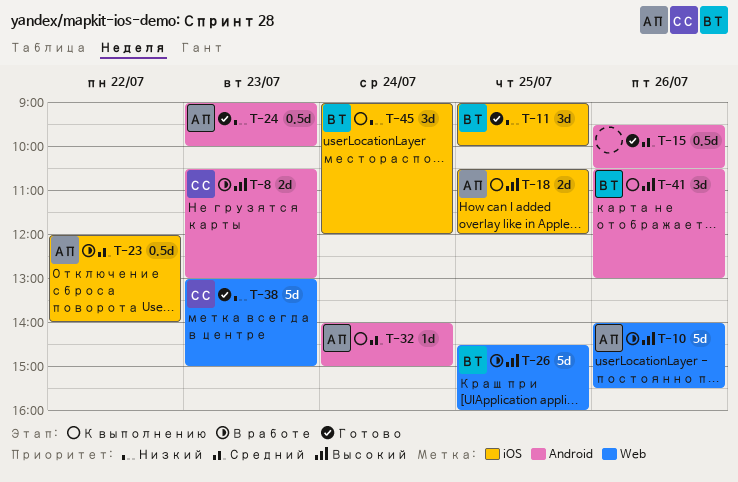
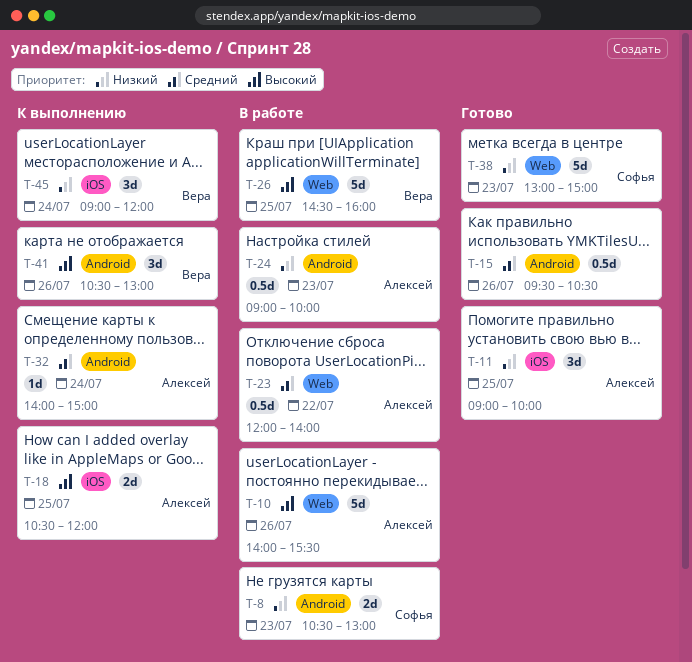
T-8, priority: Высокий -> Низкий
T-11, owner: Вера -> Алексей
T-23, label: iOS -> Web
T-24, status: Готово -> В работе

